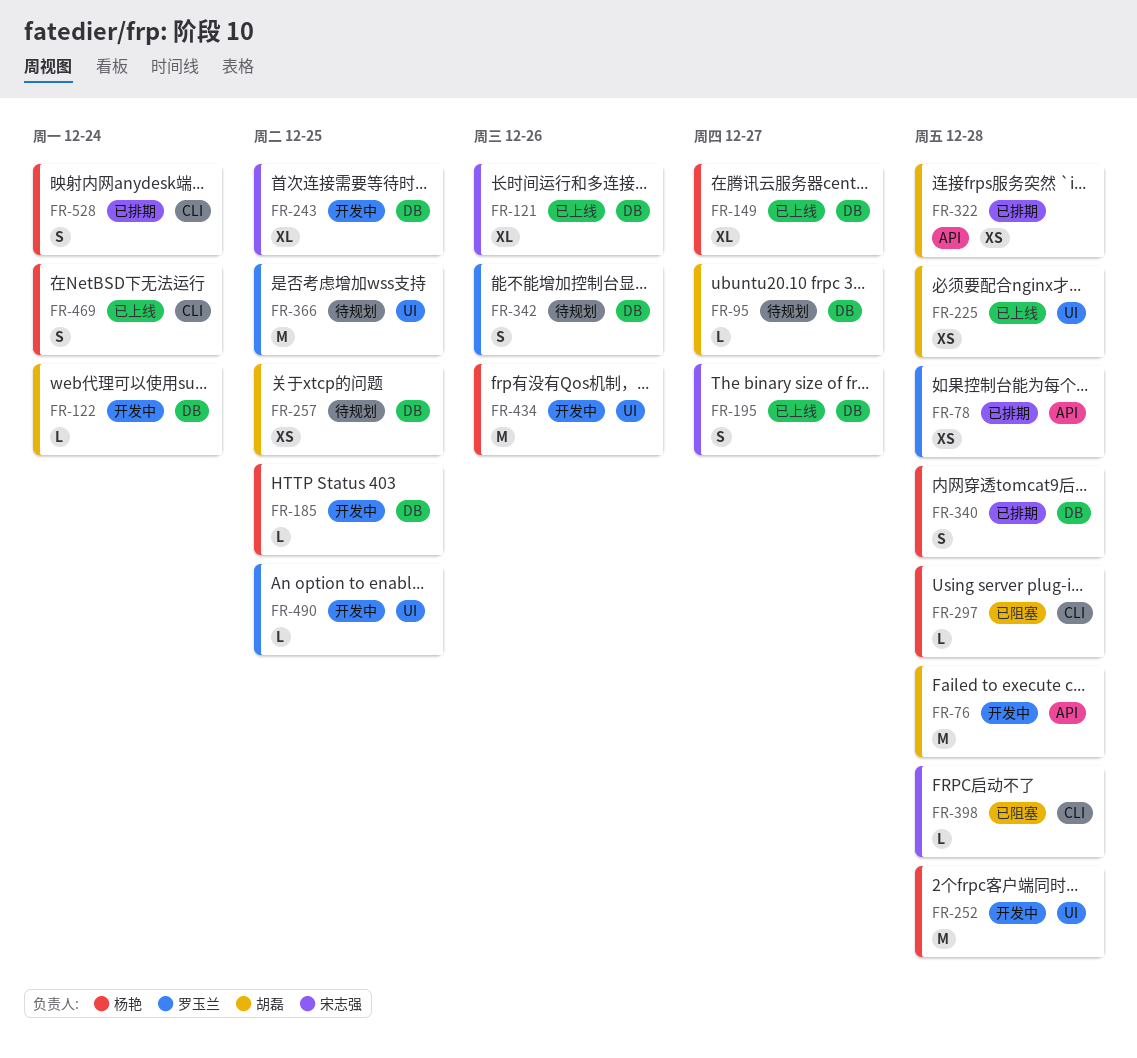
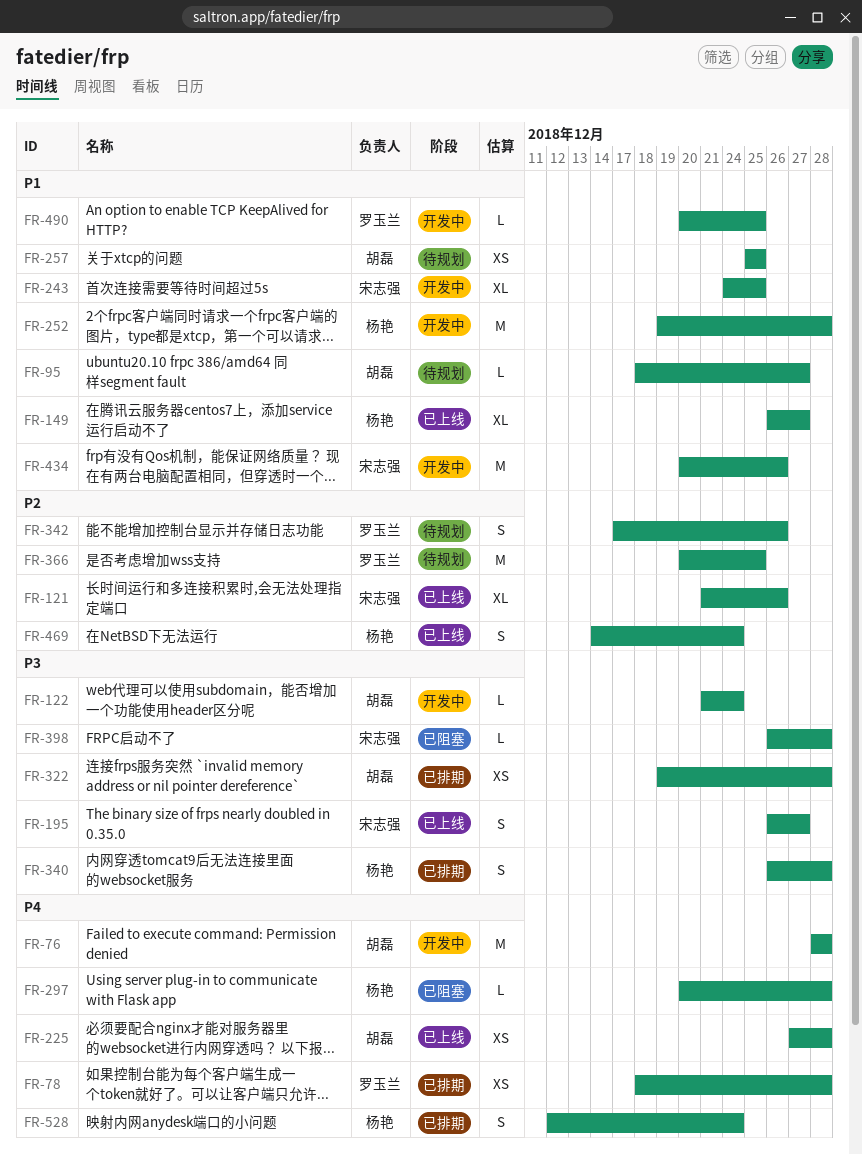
FR-185: present -> none
FR-434, owner: 杨艳 -> 宋志强

